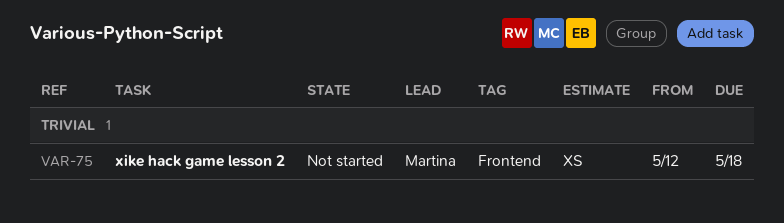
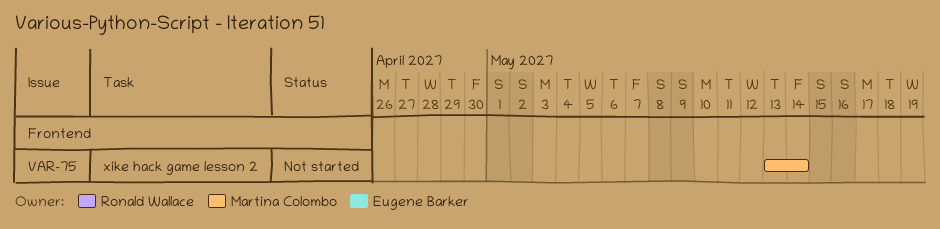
VAR-75, start: May 12 -> May 13
VAR-75, due: May 18 -> May 14

